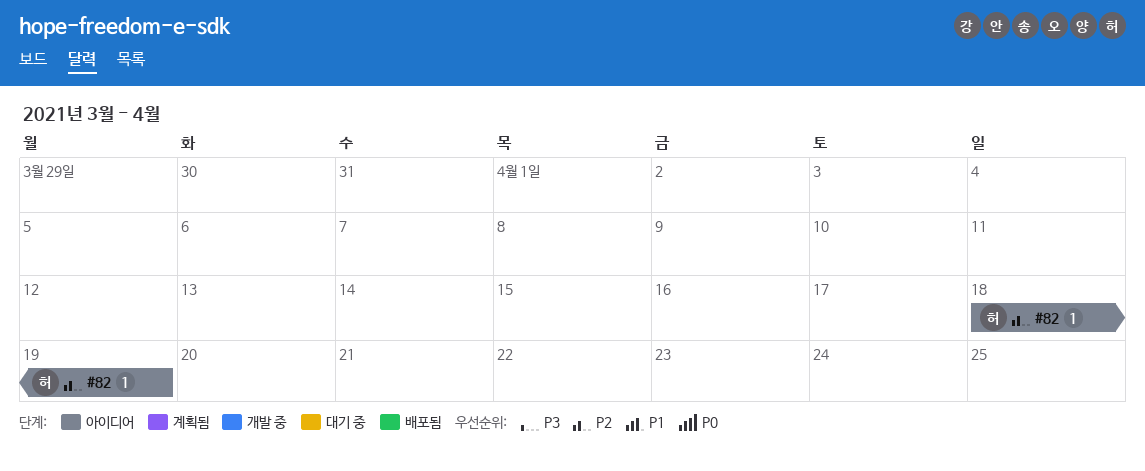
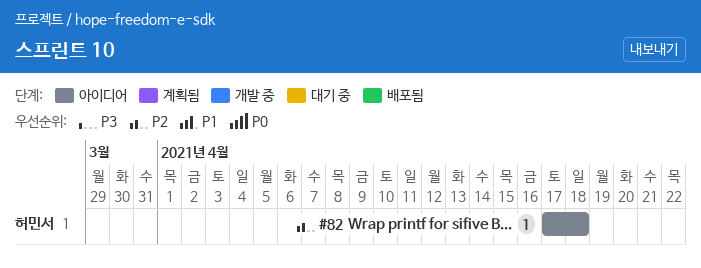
#82, start: Apr 18 -> Apr 17
#82, due: Apr 19 -> Apr 18

